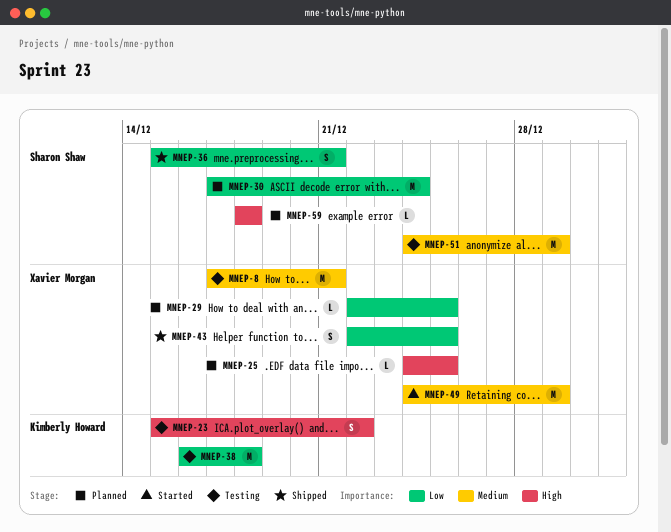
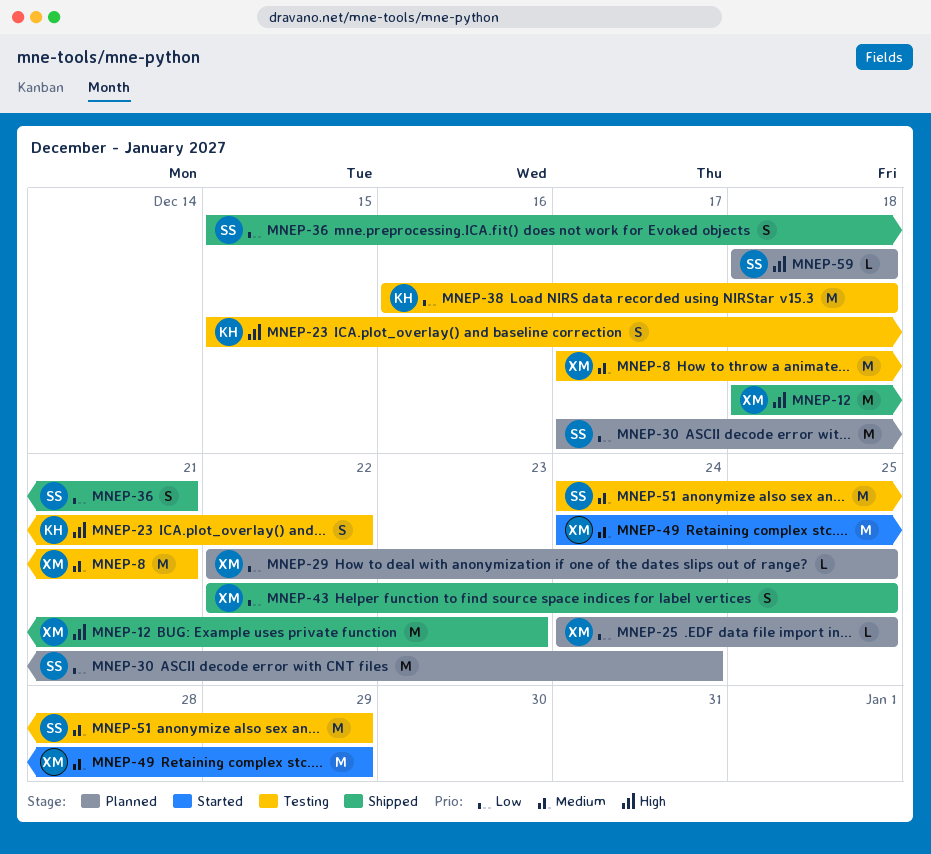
MNEP-12: none -> present
MNEP-25, priority: High -> Low

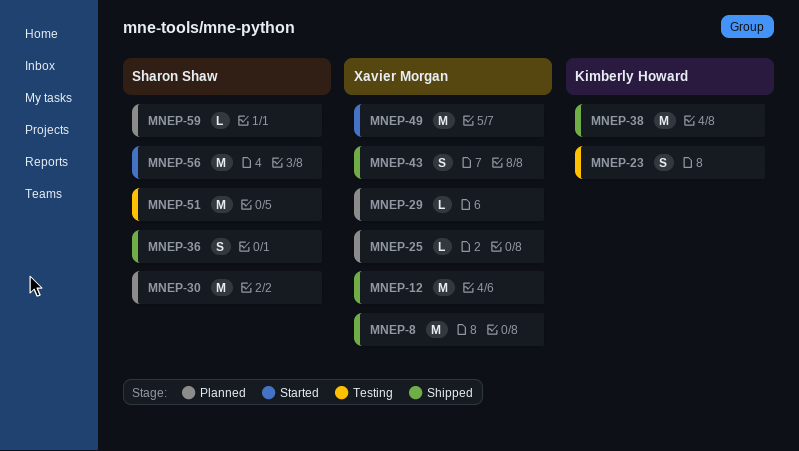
MNEP-8, status: Testing -> Shipped
MNEP-38, status: Testing -> Shipped
MNEP-56: none -> present

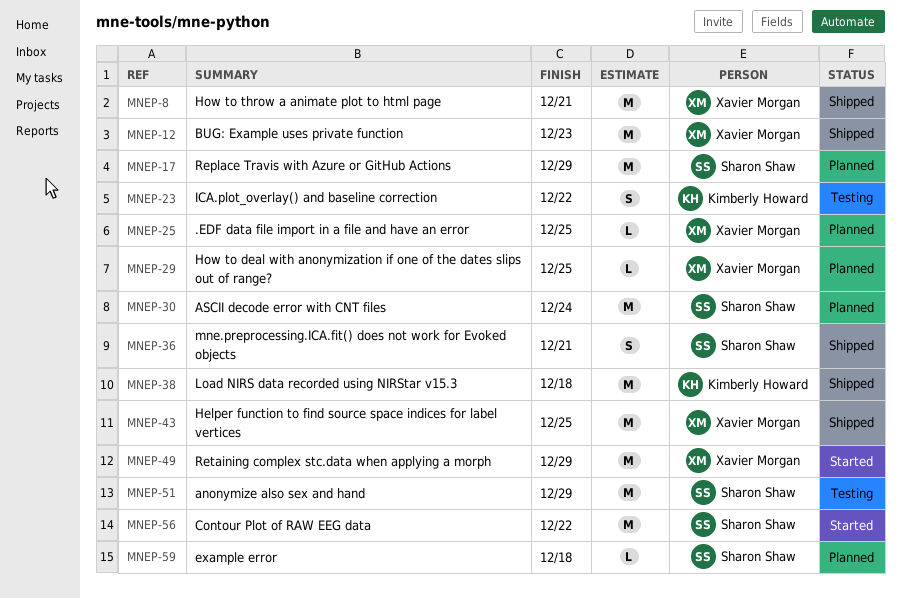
MNEP-17: none -> present
MNEP-43, estimate: S -> M

